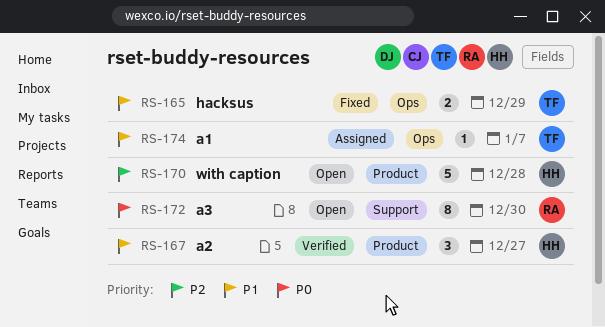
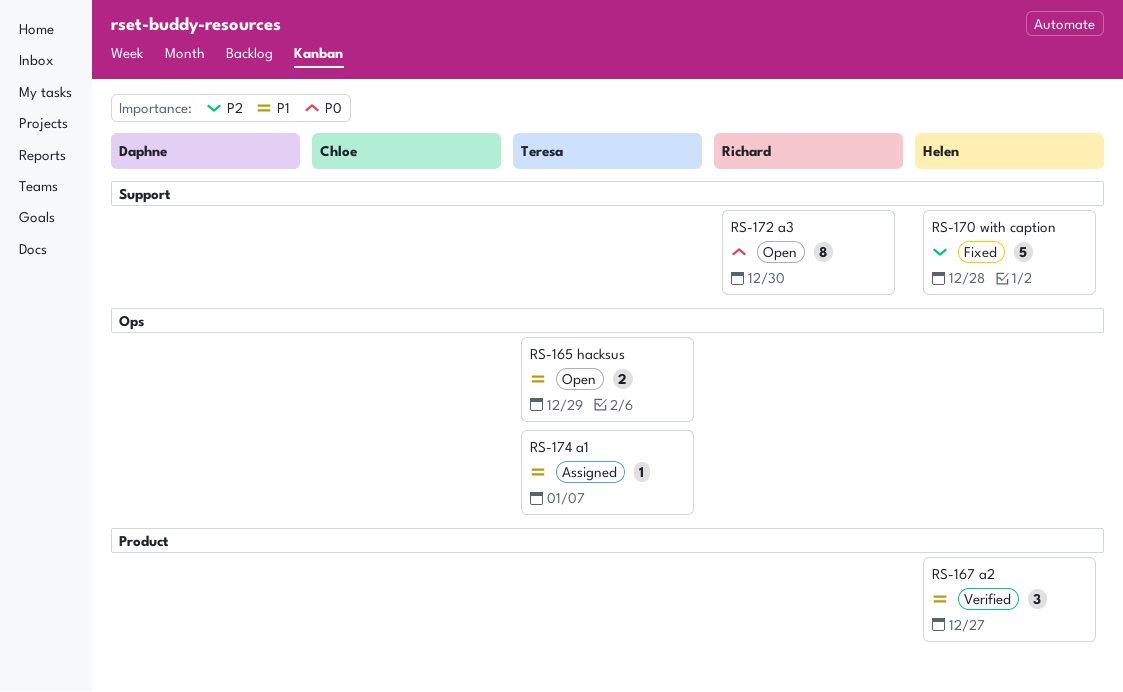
RS-165, status: Fixed -> Open
RS-170, status: Open -> Fixed
RS-170, label: Product -> Support

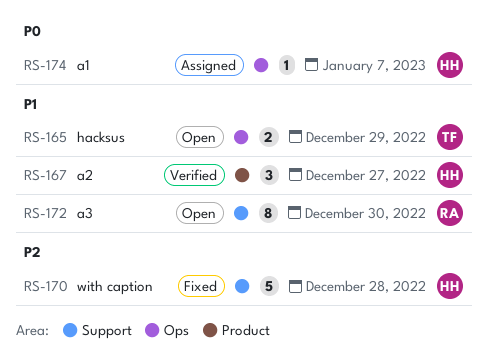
RS-172, priority: P0 -> P1
RS-174, owner: Teresa -> Helen
RS-174, priority: P1 -> P0

